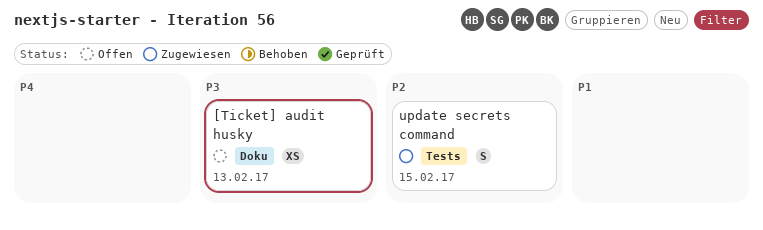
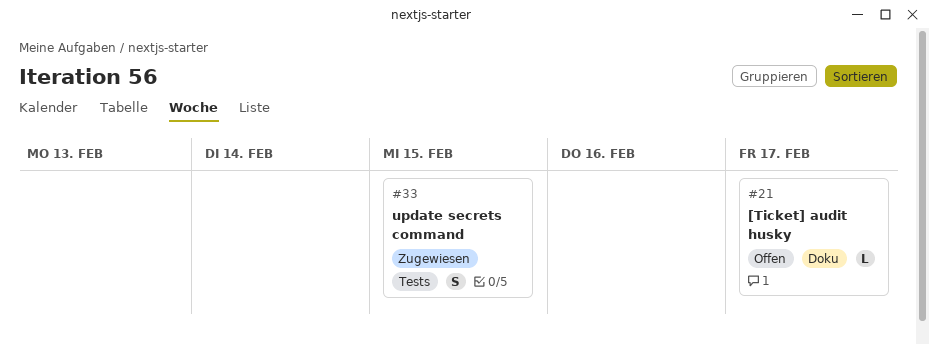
[Ticket] audit husky, estimate: XS -> L
[Ticket] audit husky, due: Feb 13 -> Feb 17

